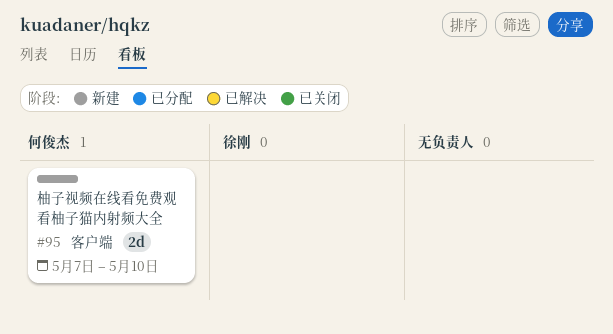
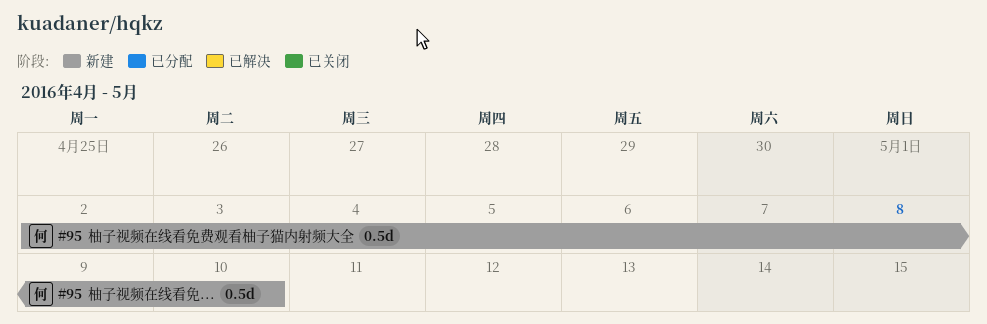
#95, estimate: 2d -> 0.5d
#95, start: May 7 -> May 2

